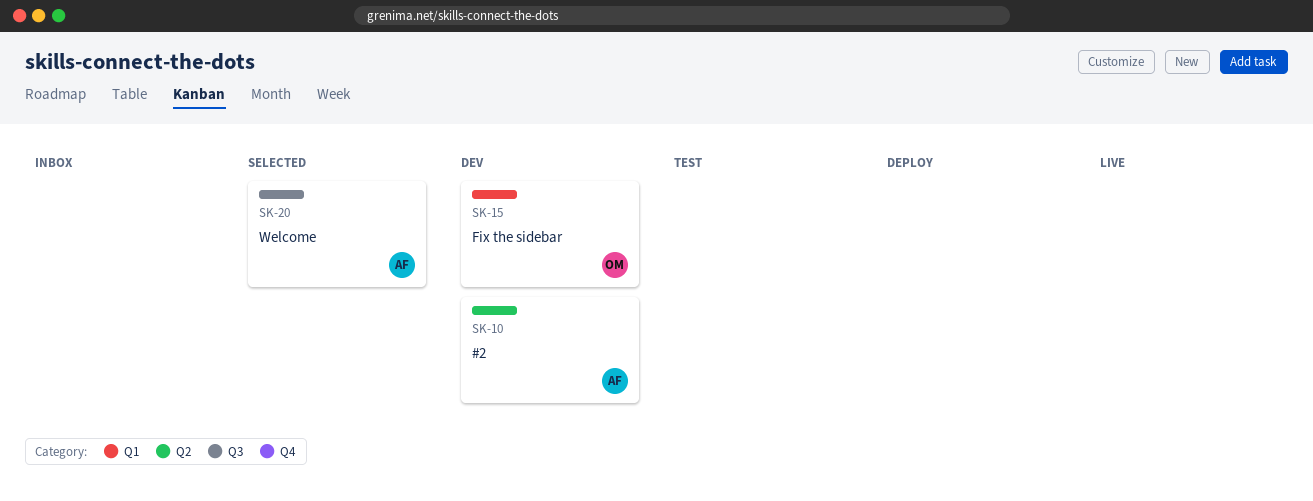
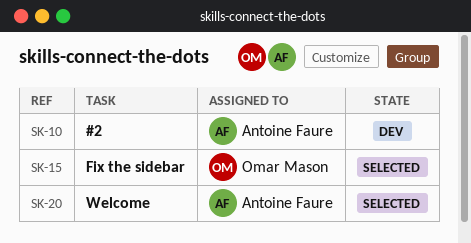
SK-15, status: Dev -> Selected

